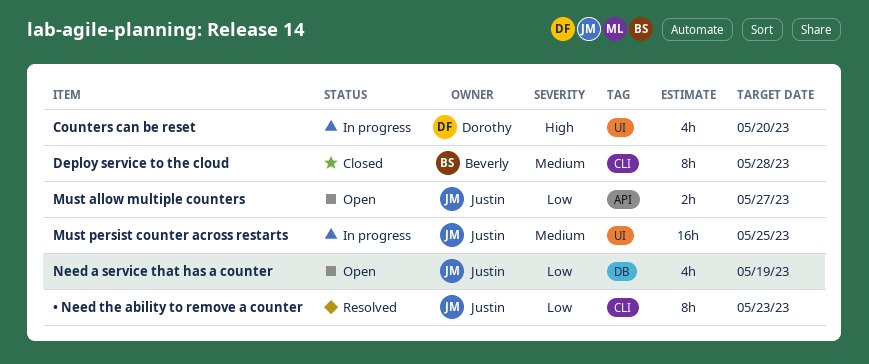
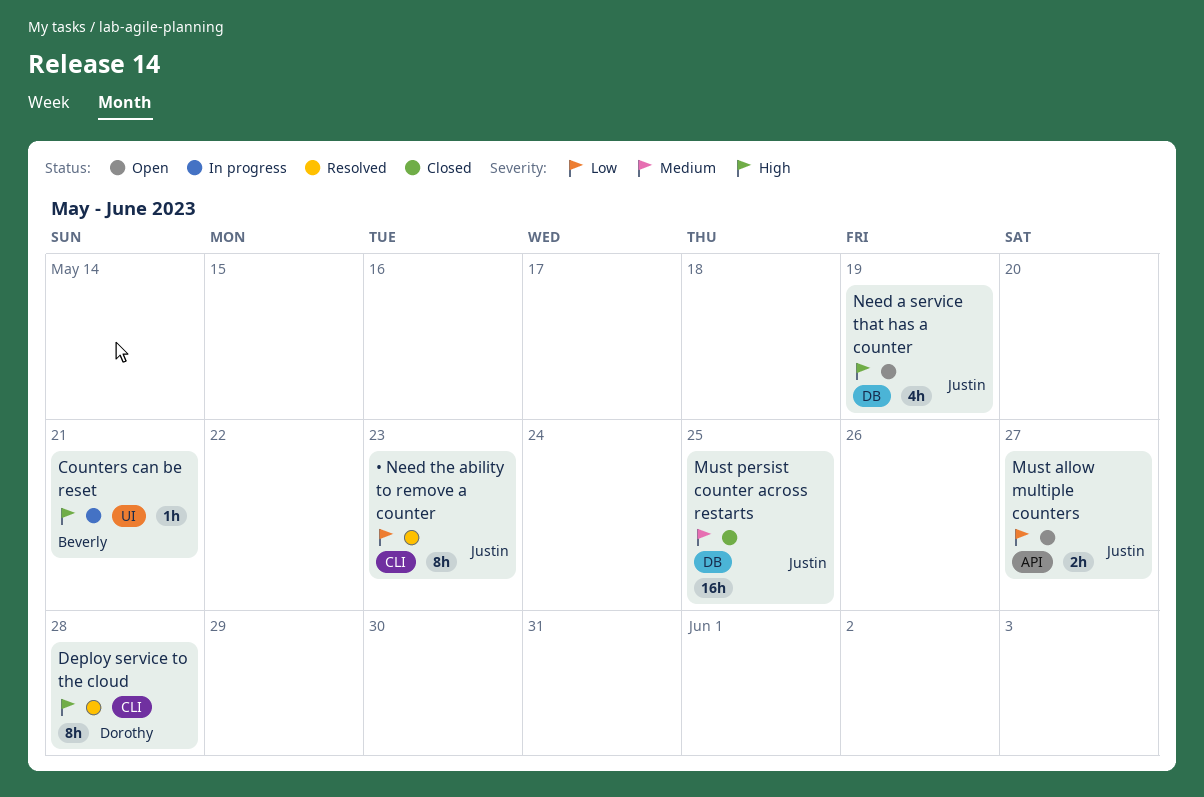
Counters can be reset, owner: Dorothy -> Beverly
Counters can be reset, estimate: 4h -> 1h
Counters can be reset, due: May 20 -> May 21
Deploy service to the cloud, status: Closed -> Resolved
Deploy service to the cloud, owner: Beverly -> Dorothy
Deploy service to the cloud, priority: Medium -> High
Must persist counter across restarts, status: In progress -> Closed
Must persist counter across restarts, label: UI -> DB
Need a service that has a counter, priority: Low -> High

